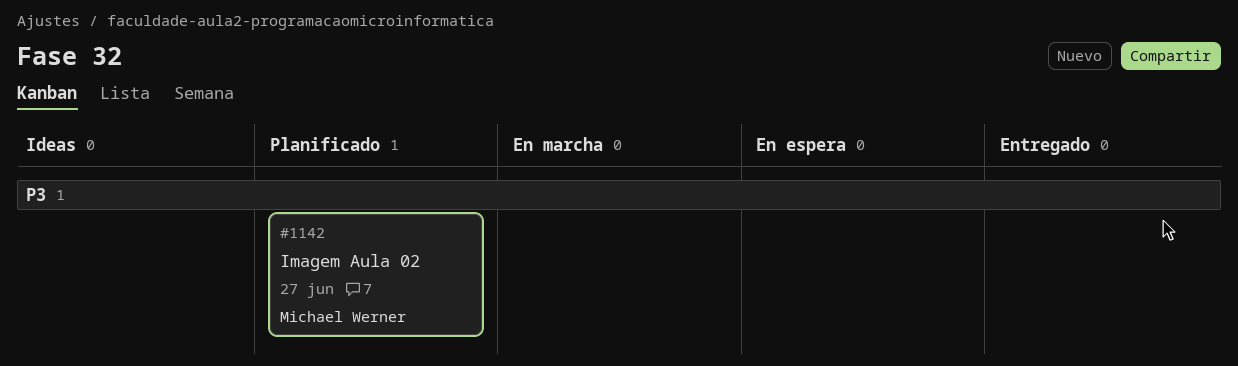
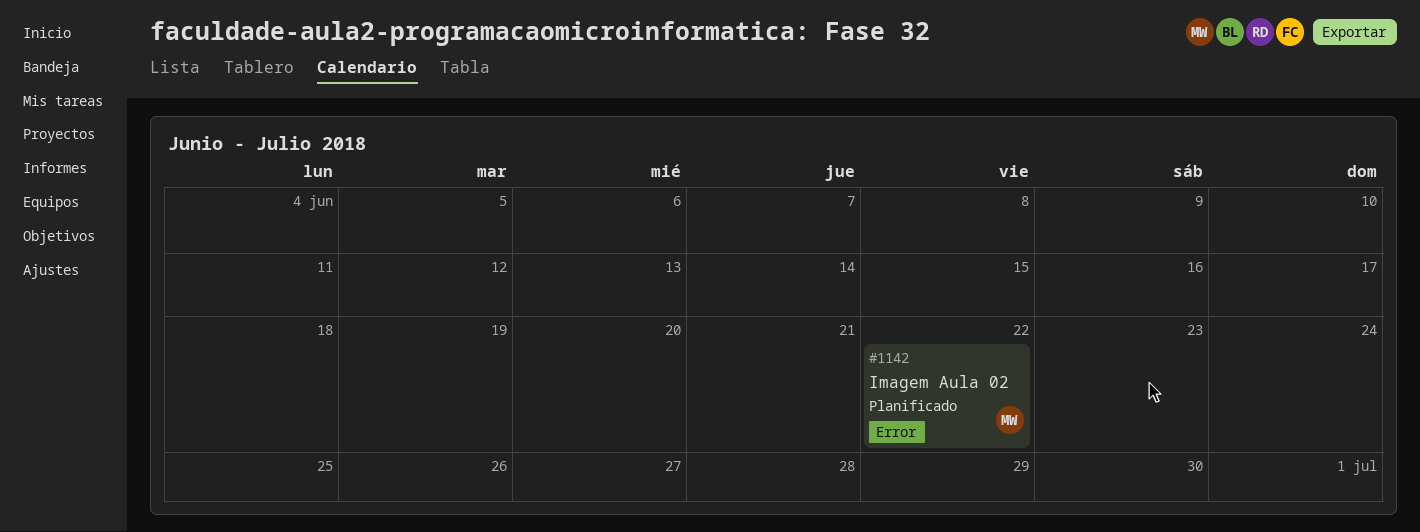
#1142, due: Jun 27 -> Jun 22

